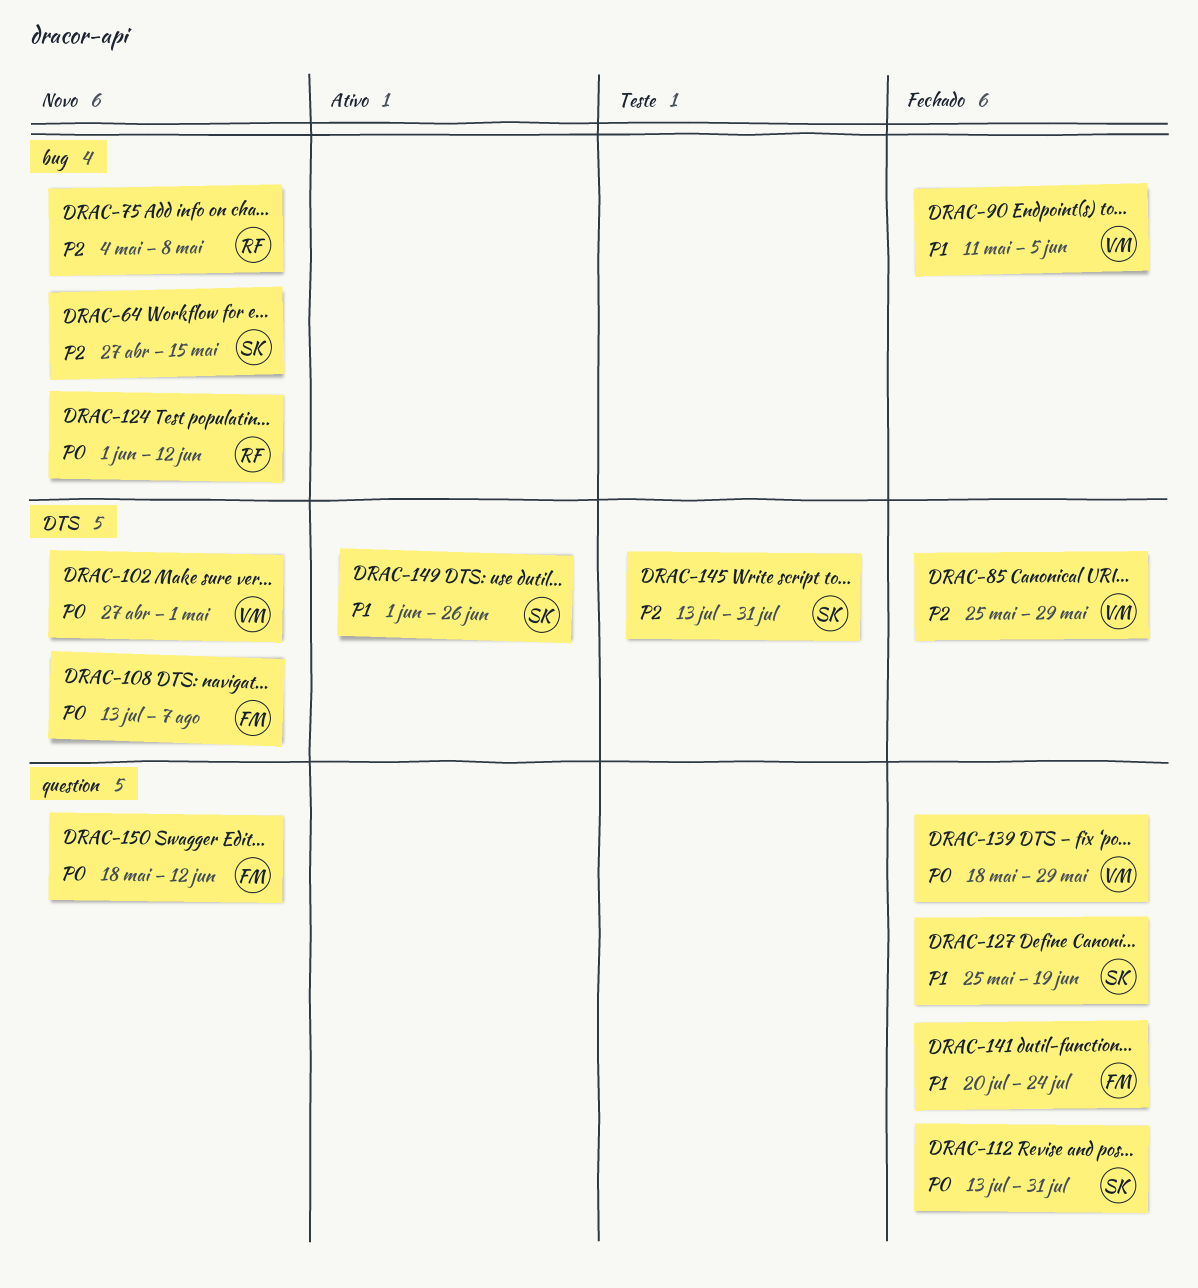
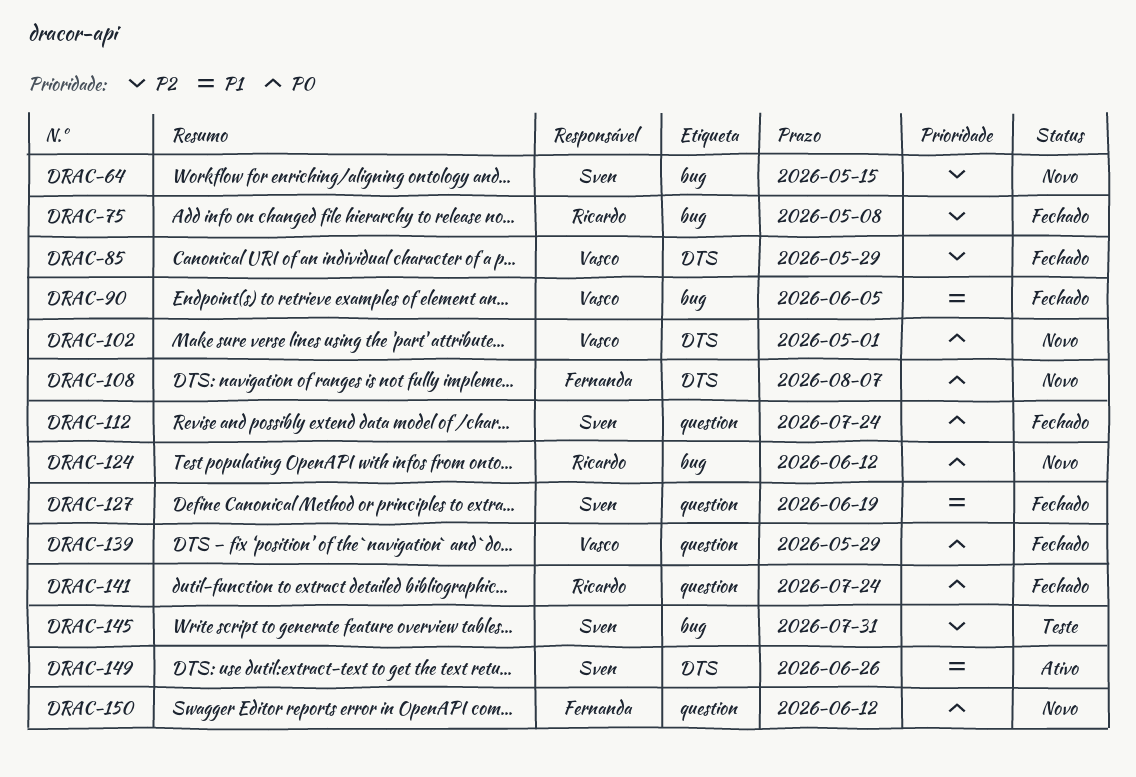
DRAC-75, status: Novo -> Fechado
DRAC-112, due: Jul 31 -> Jul 24
DRAC-141, owner: Fernanda -> Ricardo
DRAC-141, priority: P1 -> P0
DRAC-145, label: DTS -> bug

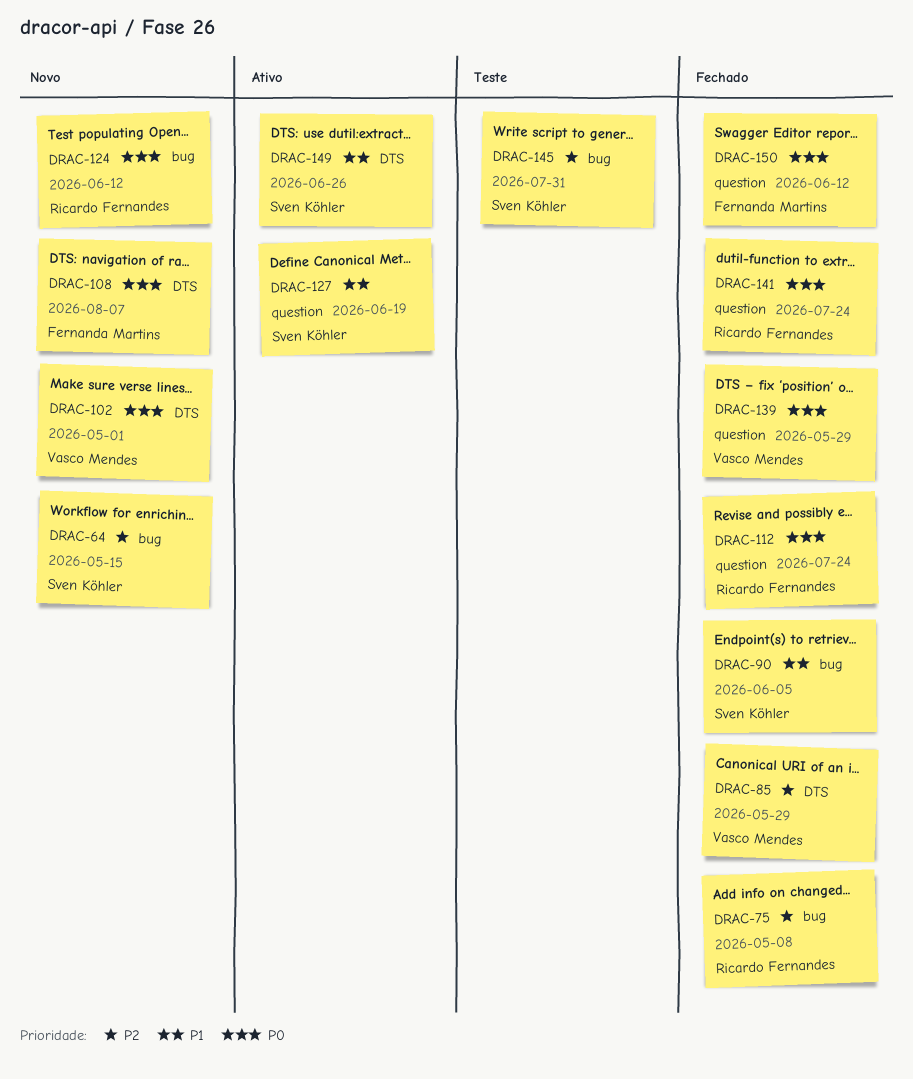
DRAC-90, owner: Vasco Mendes -> Sven Köhler
DRAC-112, owner: Sven Köhler -> Ricardo Fernandes
DRAC-127, status: Fechado -> Ativo
DRAC-150, status: Novo -> Fechado

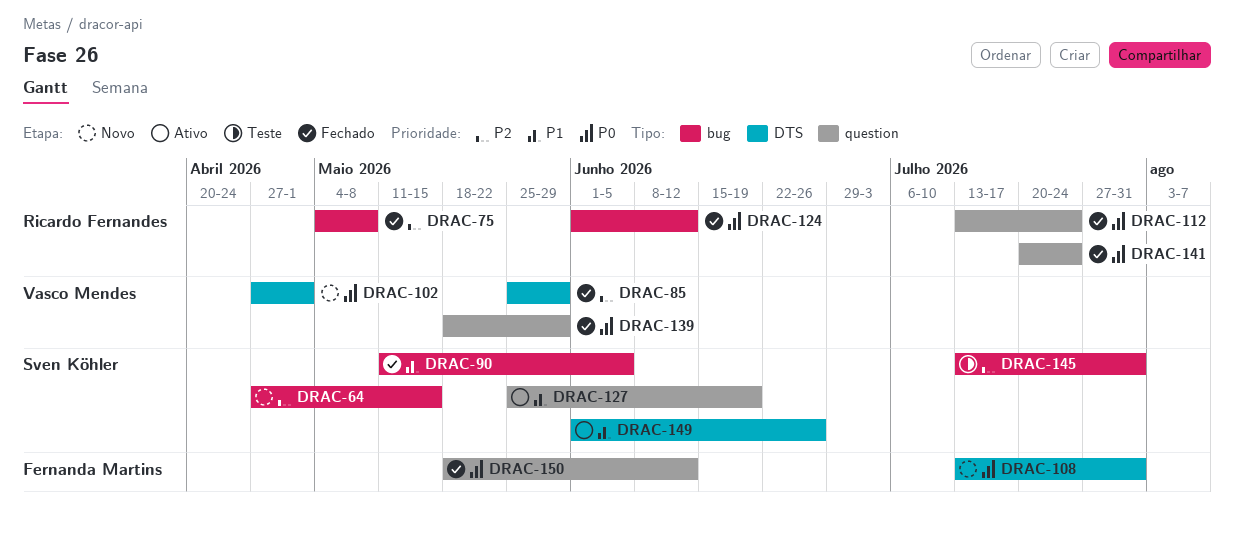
DRAC-108, due: Aug 7 -> Jul 31
DRAC-124, status: Novo -> Fechado

